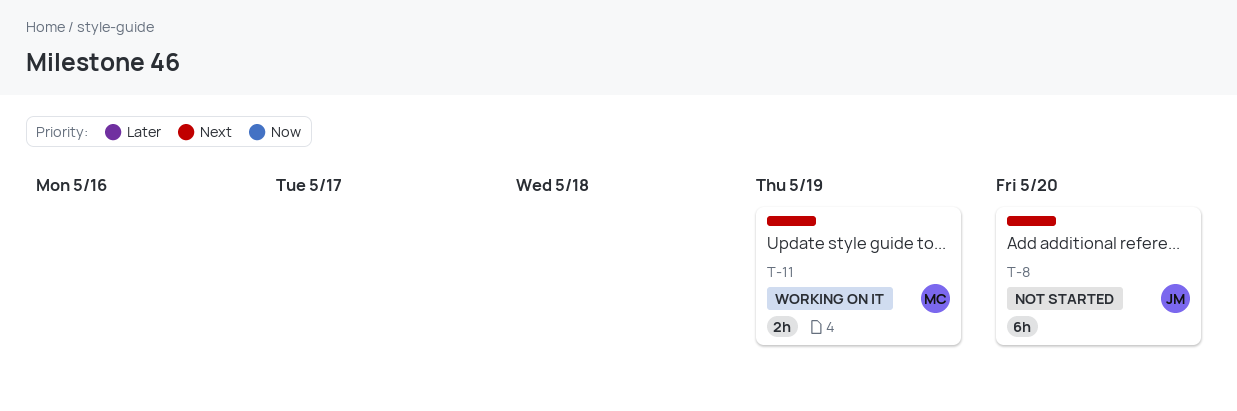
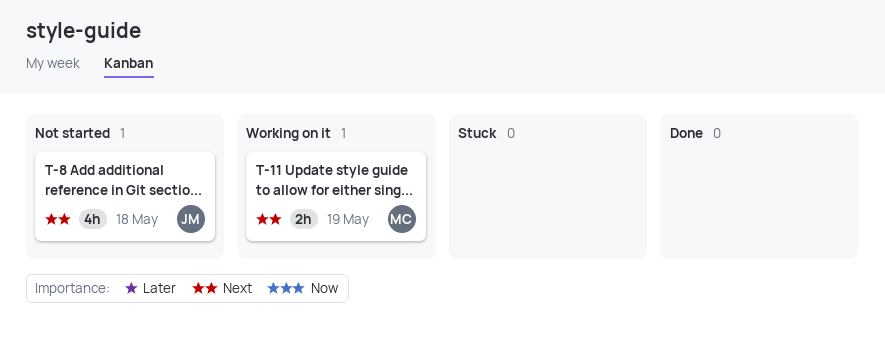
T-8, estimate: 6h -> 4h
T-8, due: May 20 -> May 18

